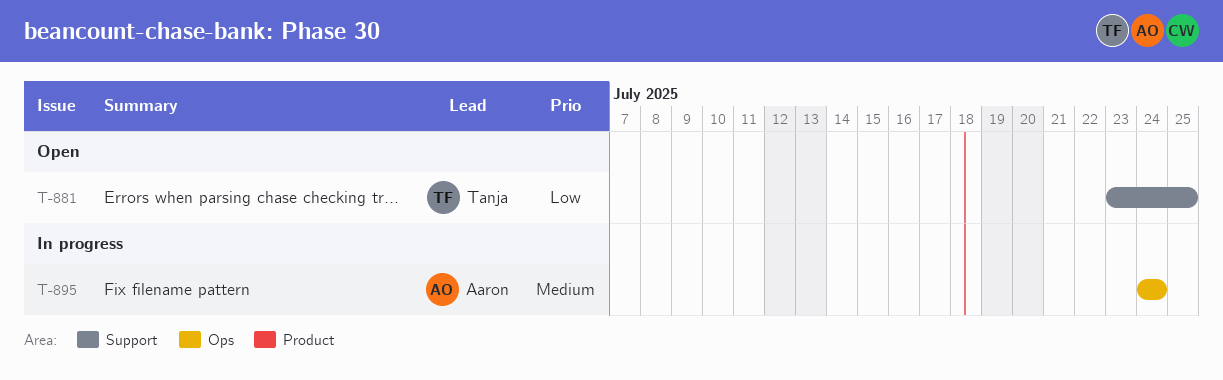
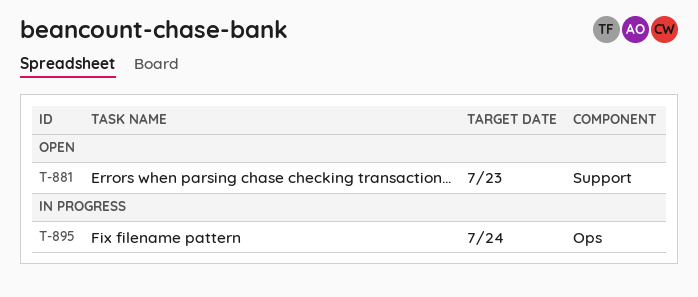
T-881, due: Jul 25 -> Jul 23

